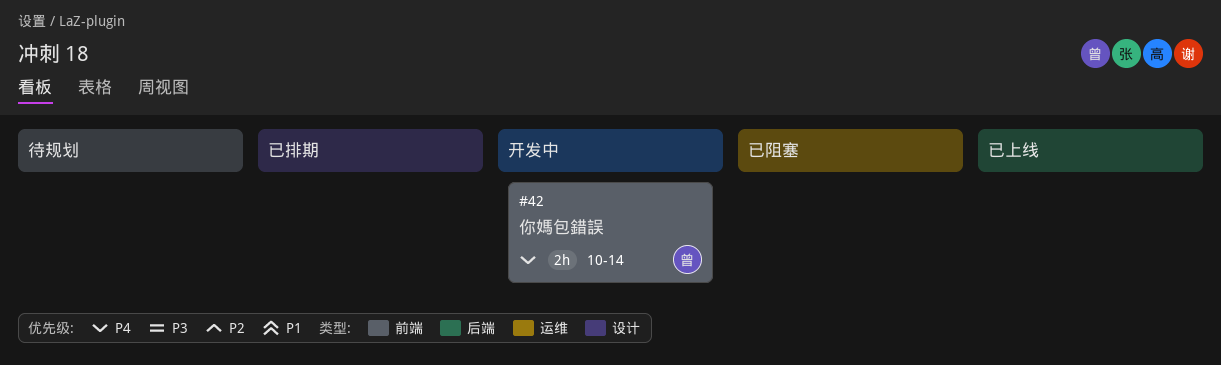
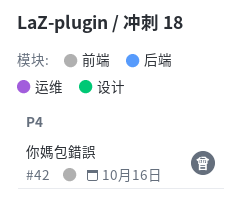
#42, due: Oct 14 -> Oct 16

